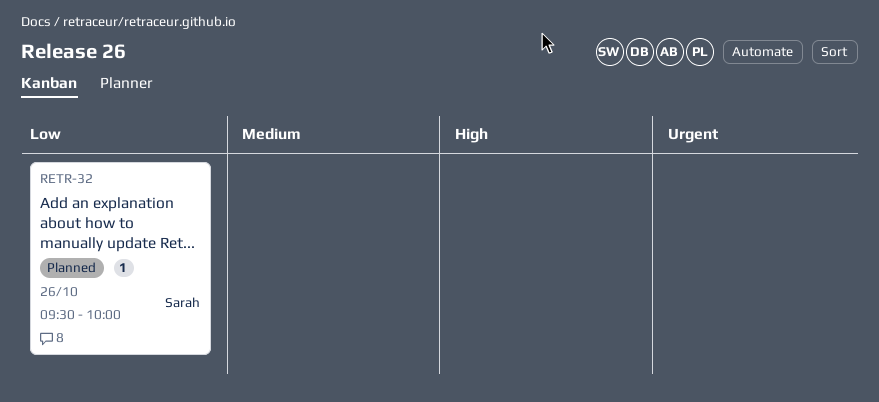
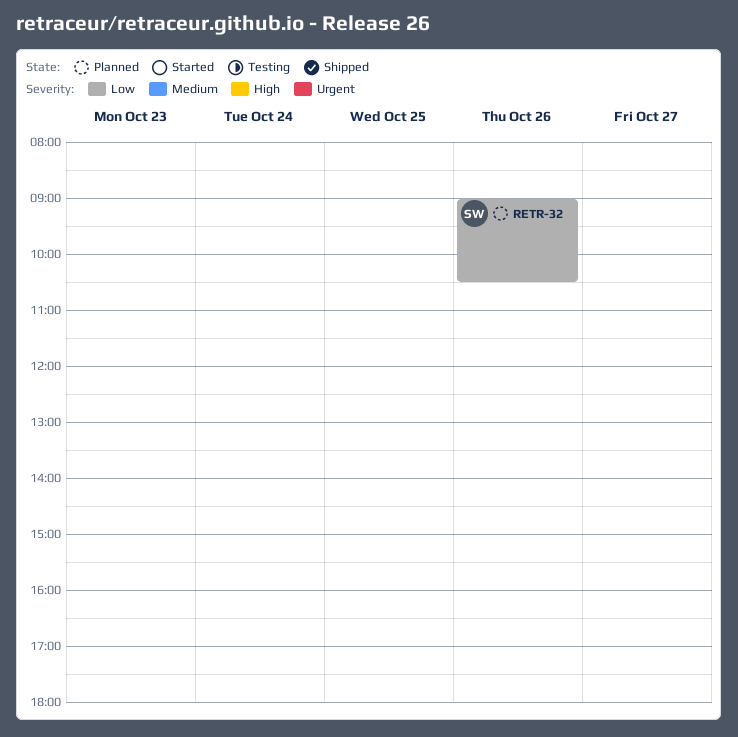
RETR-32, begins: 09:30 -> 09:00
RETR-32, ends: 10:00 -> 10:30

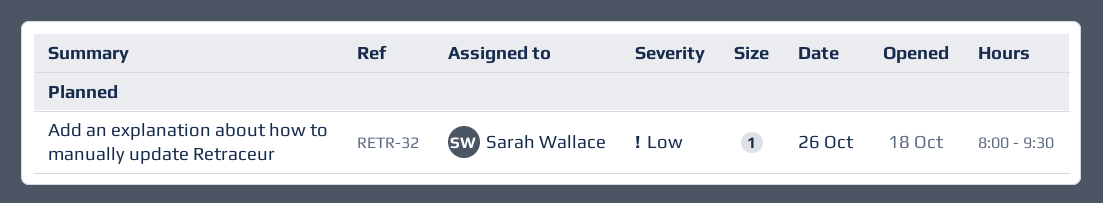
RETR-32, begins: 09:00 -> 08:00
RETR-32, ends: 10:30 -> 09:30

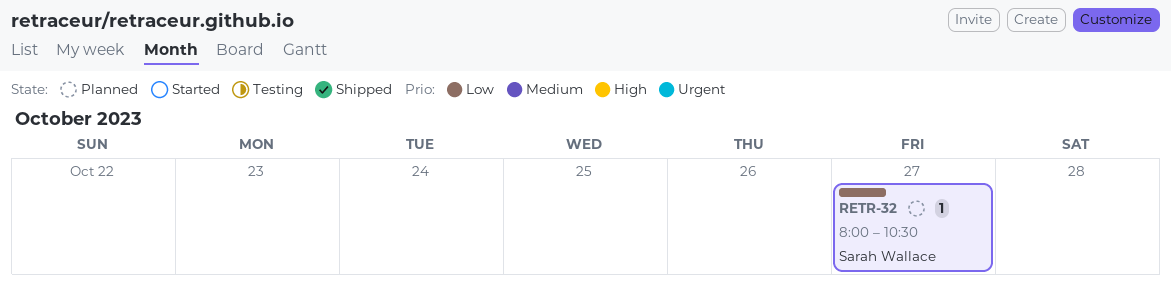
RETR-32, day: Oct 26 -> Oct 27
RETR-32, ends: 09:30 -> 10:30

